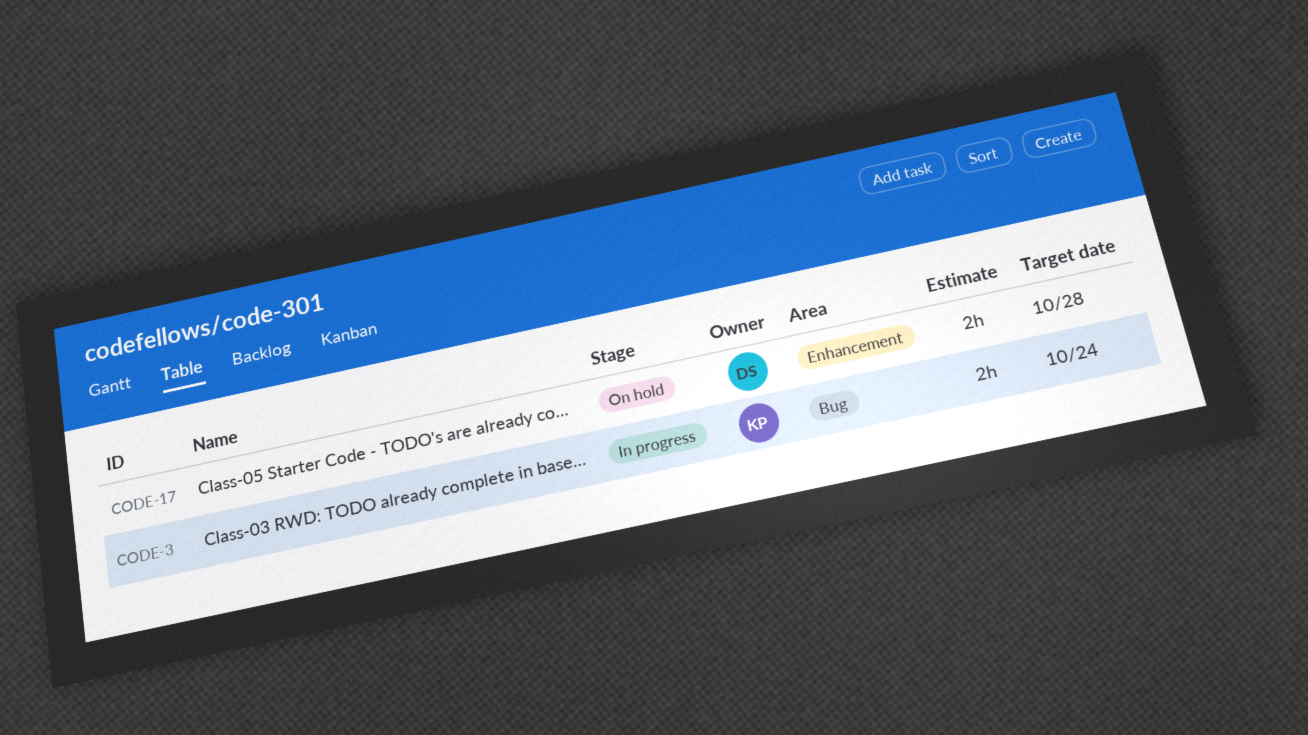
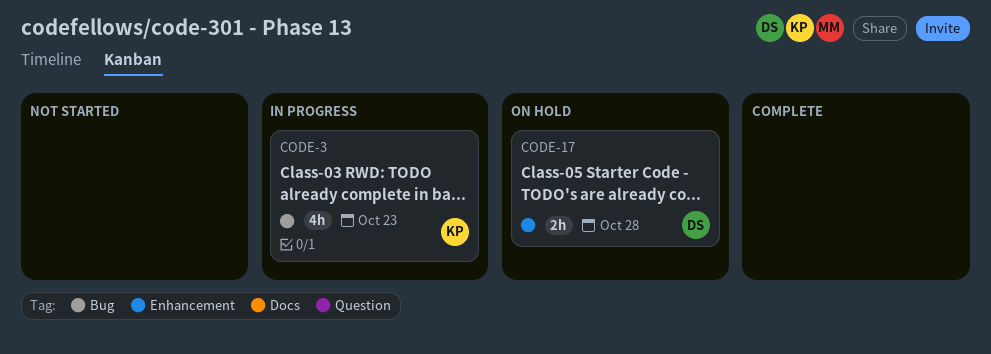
CODE-3, estimate: 2h -> 4h
CODE-3, due: Oct 24 -> Oct 23

